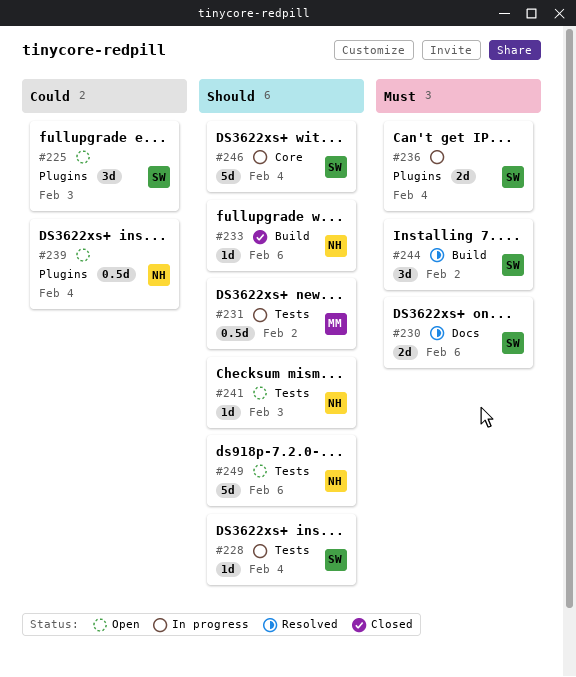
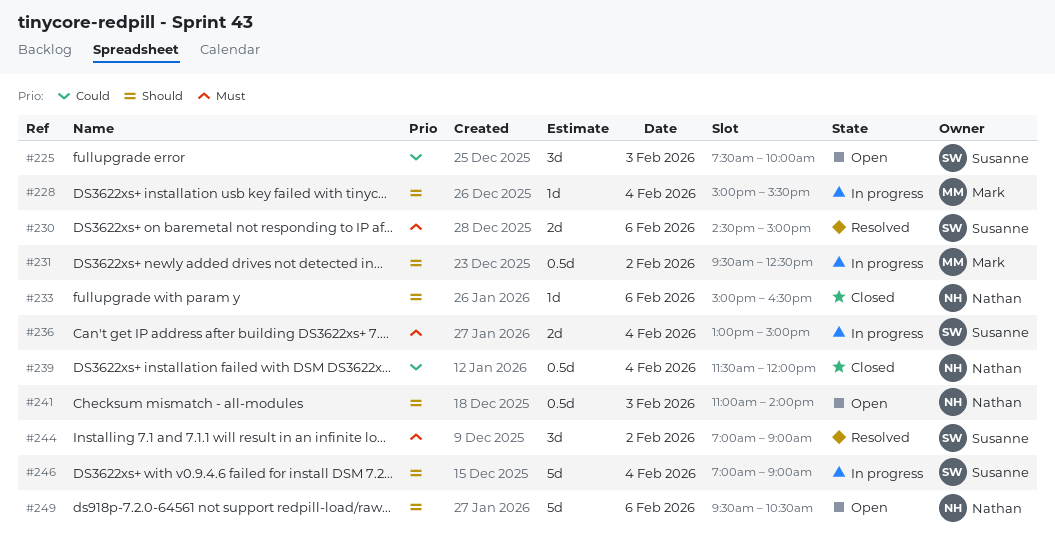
#228, owner: Susanne -> Mark
#239, status: Open -> Closed
#241, estimate: 1d -> 0.5d

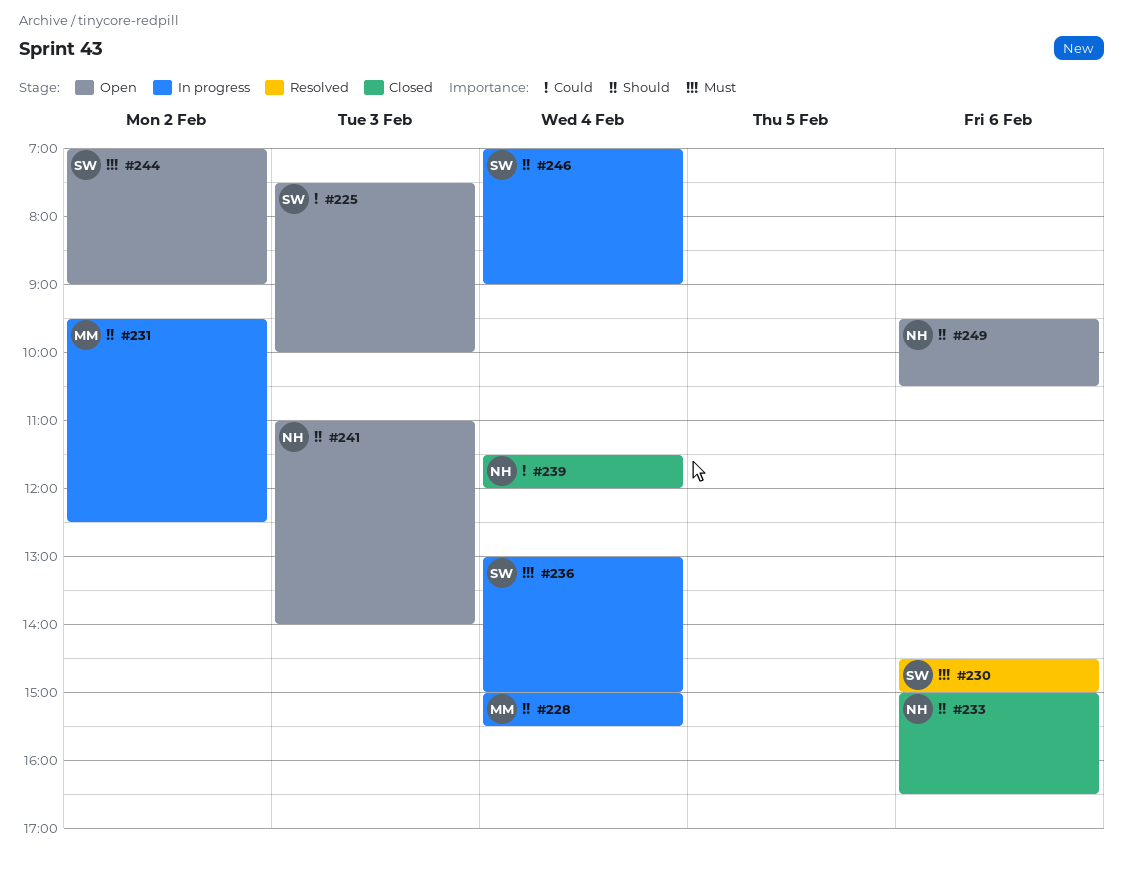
#244, status: Resolved -> Open

